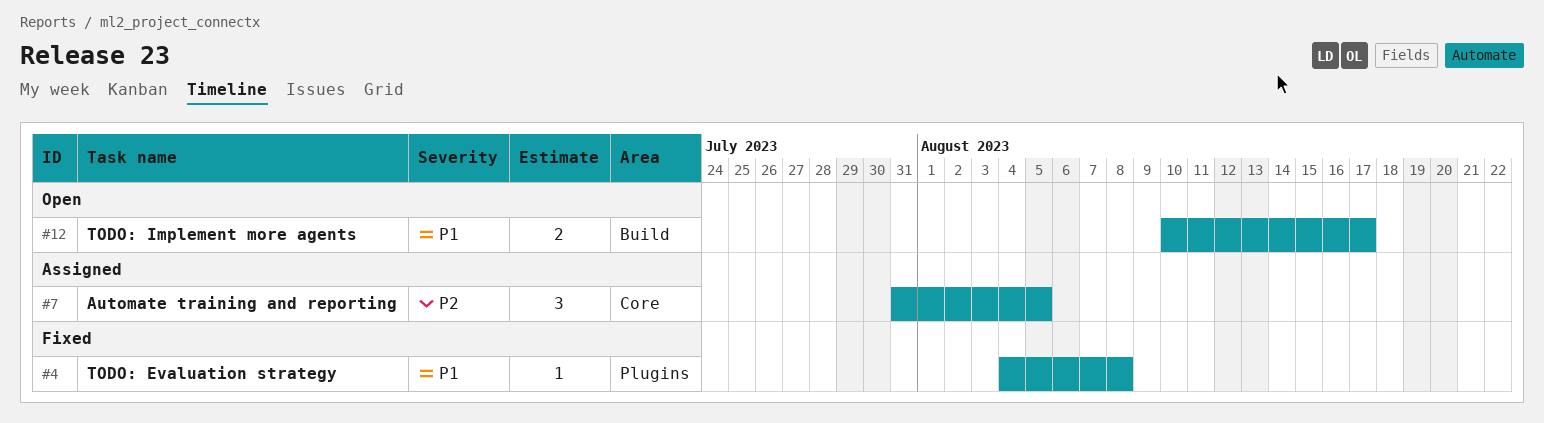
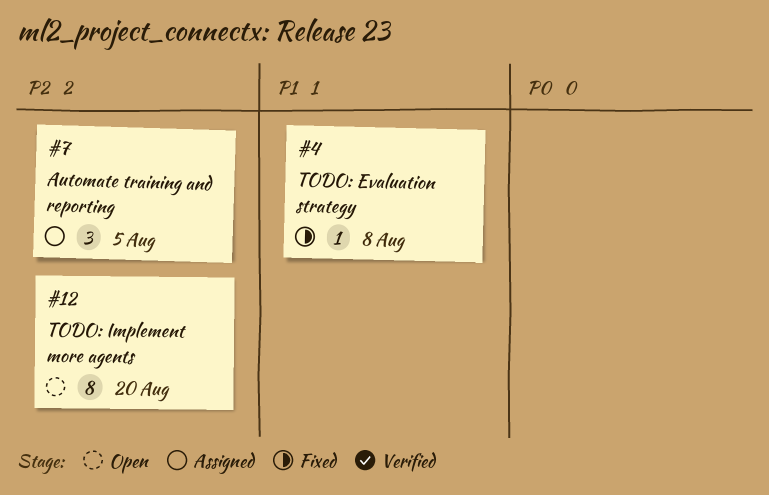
#12, priority: P1 -> P2
#12, estimate: 2 -> 8
#12, due: Aug 17 -> Aug 20

